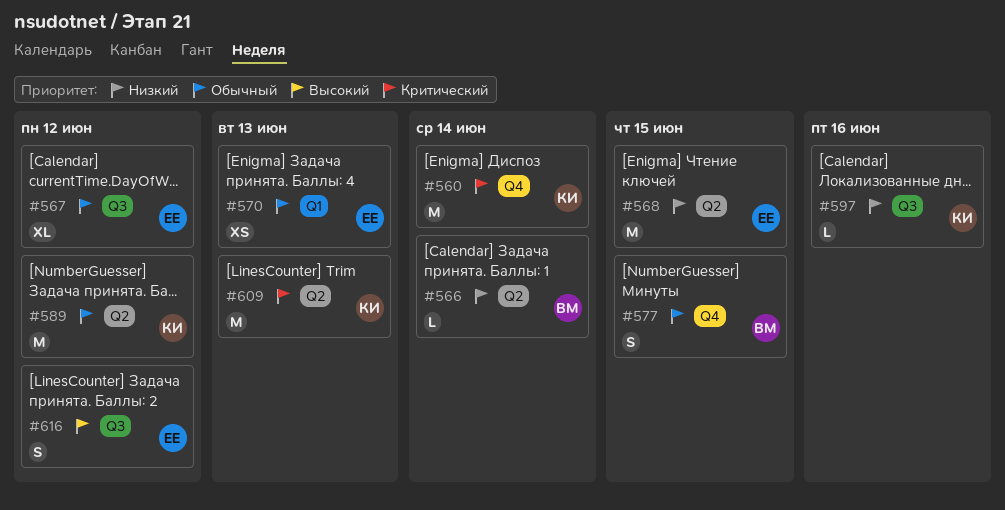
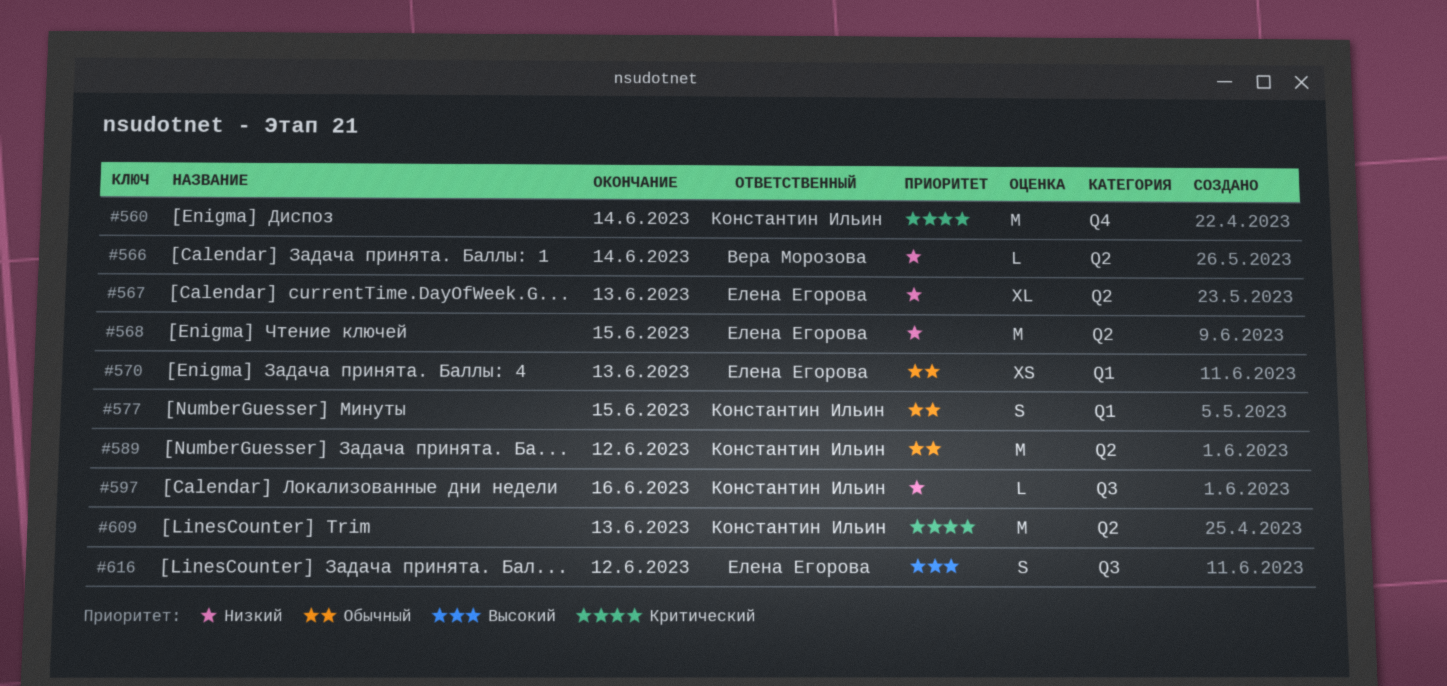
#567, priority: Обычный -> Низкий
#567, label: Q3 -> Q2
#567, due: Jun 12 -> Jun 13
#577, owner: Вера Морозова -> Константин Ильин
#577, label: Q4 -> Q1

